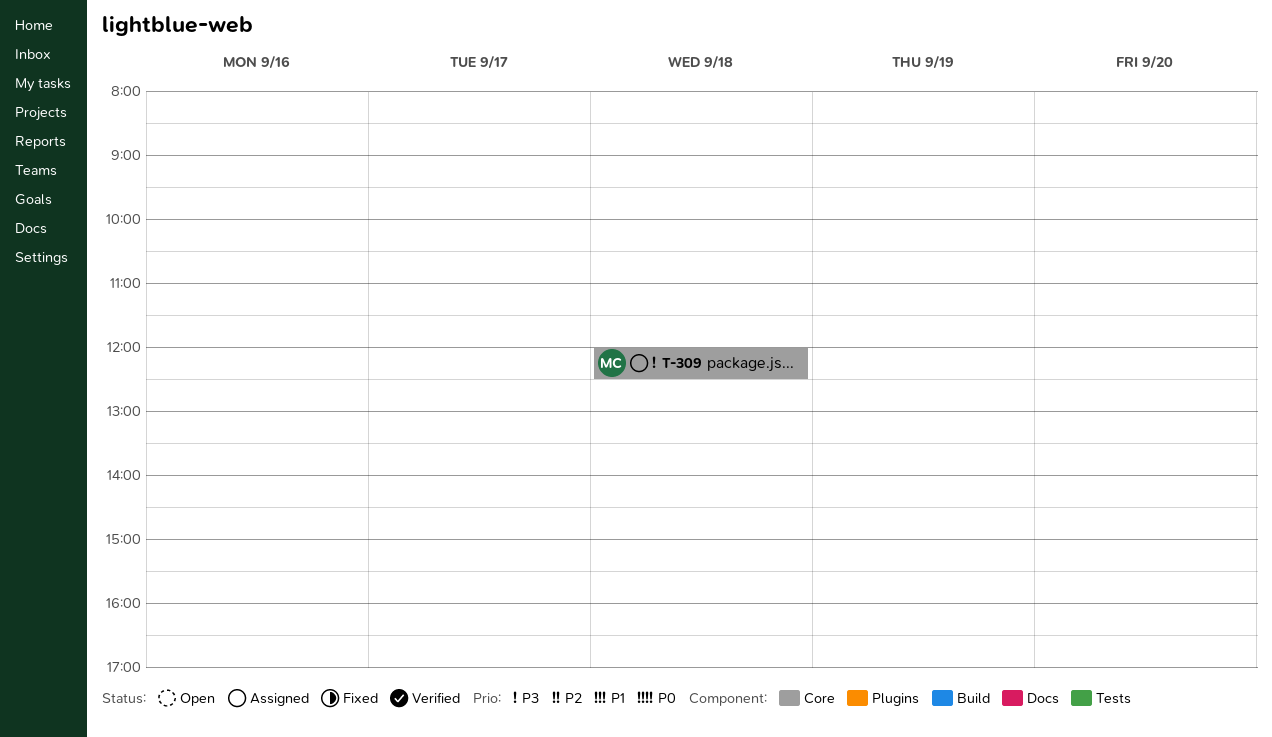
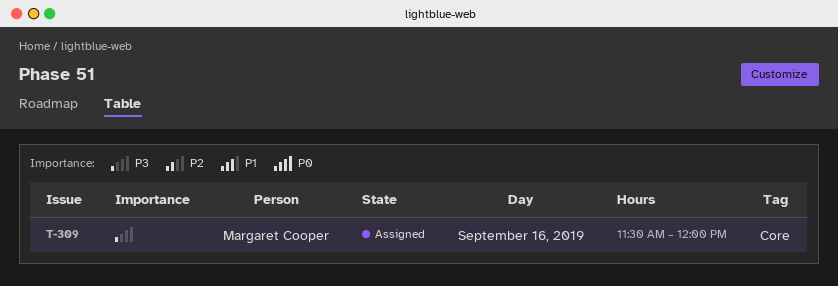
T-309, day: Sep 18 -> Sep 16
T-309, begins: 12:00 -> 11:30
T-309, ends: 12:30 -> 12:00

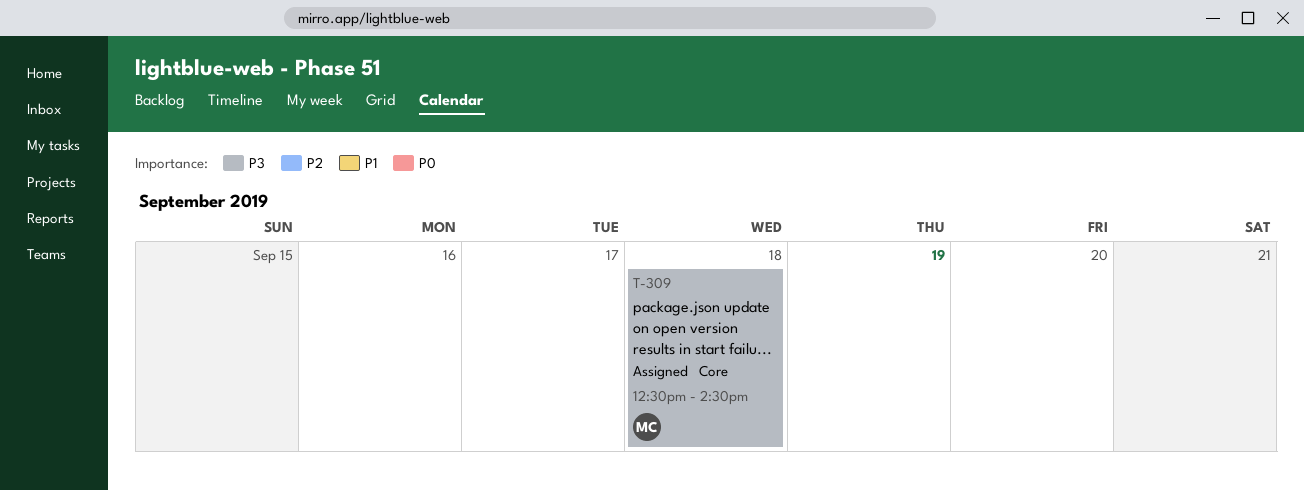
T-309, day: Sep 16 -> Sep 18
T-309, begins: 11:30 -> 12:30
T-309, ends: 12:00 -> 14:30

